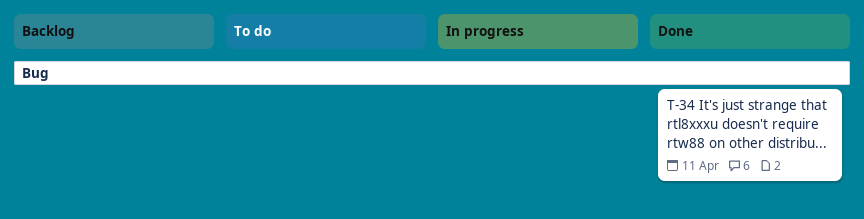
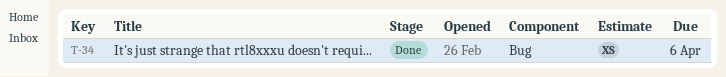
T-34, due: Apr 11 -> Apr 6

